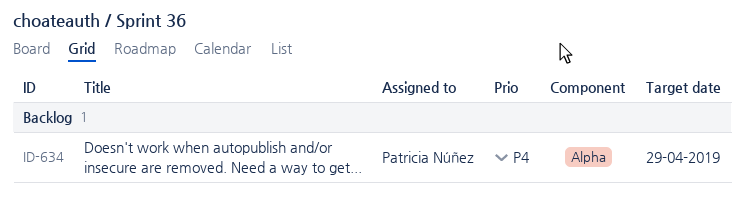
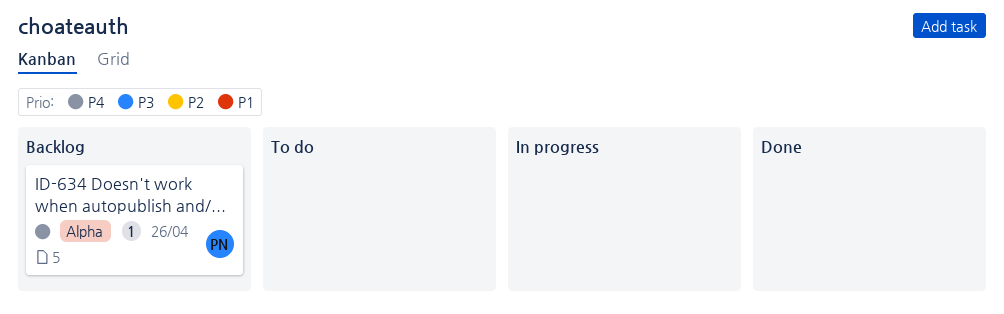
ID-634, due: Apr 29 -> Apr 26

